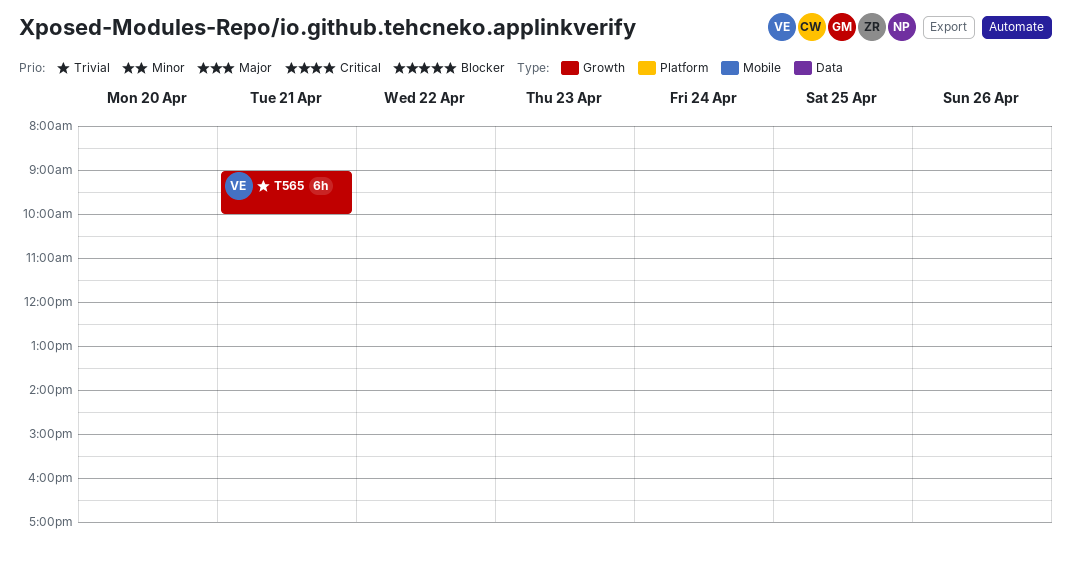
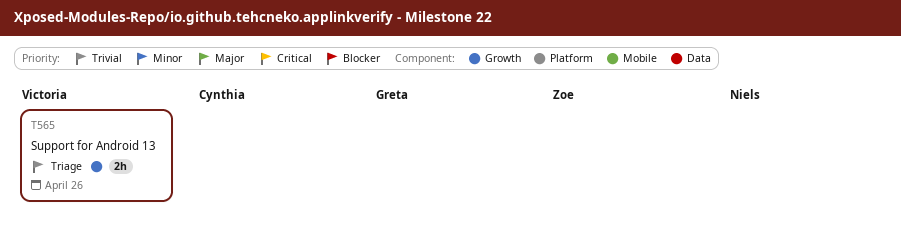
T565, estimate: 6h -> 2h
T565, day: Apr 21 -> Apr 26

